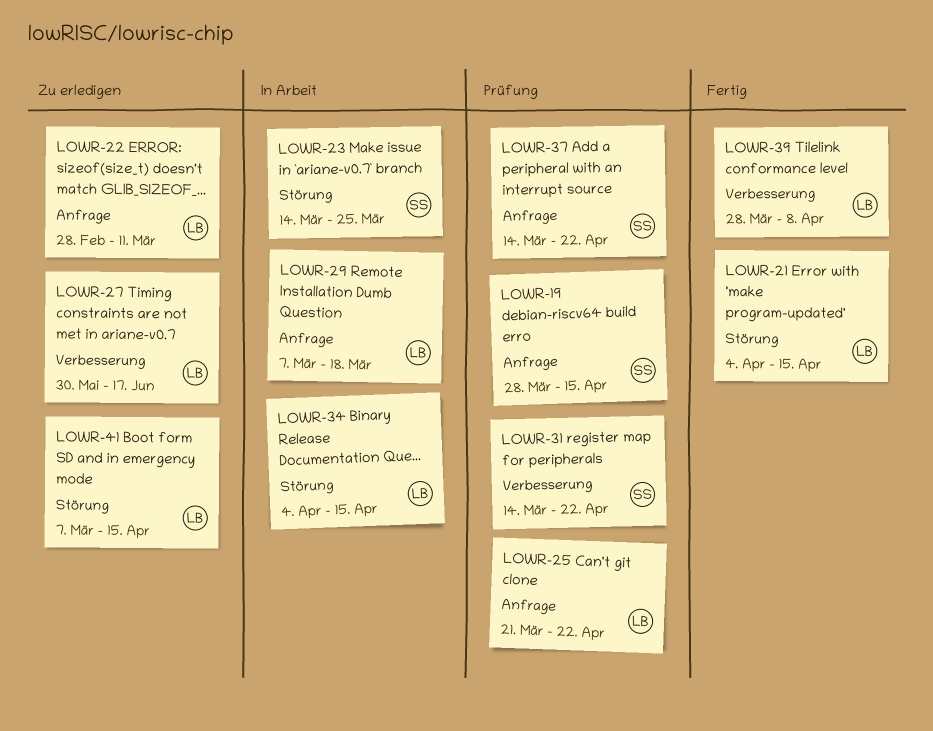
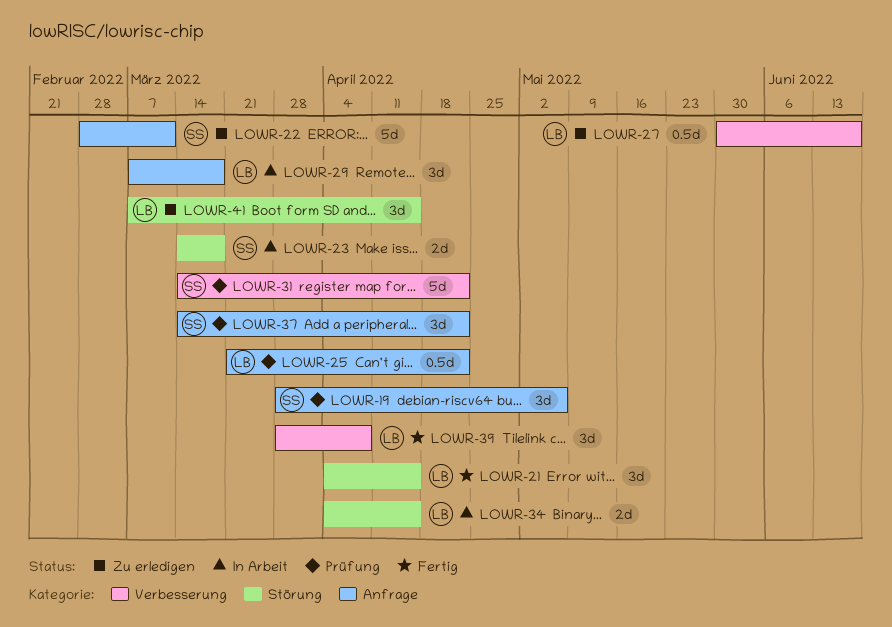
LOWR-19, due: Apr 15 -> May 6
LOWR-22, owner: LB -> SS
LOWR-23, due: Mar 25 -> Mar 18

